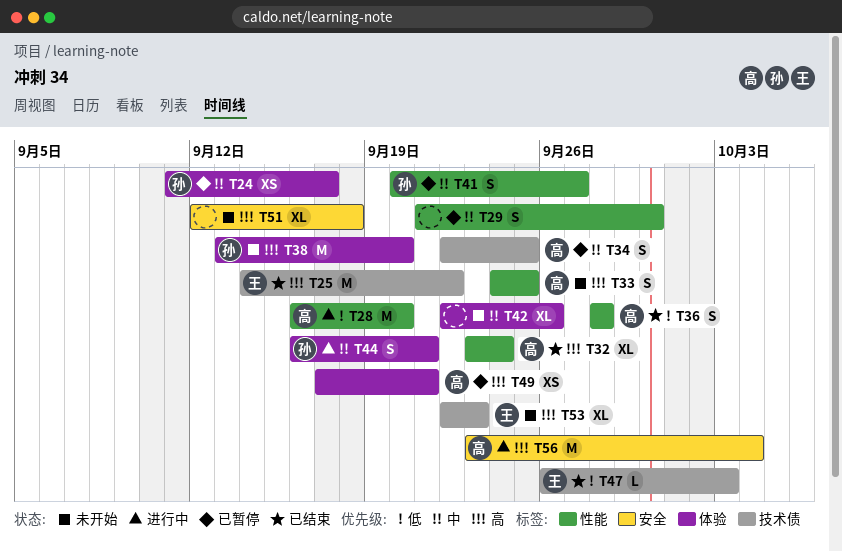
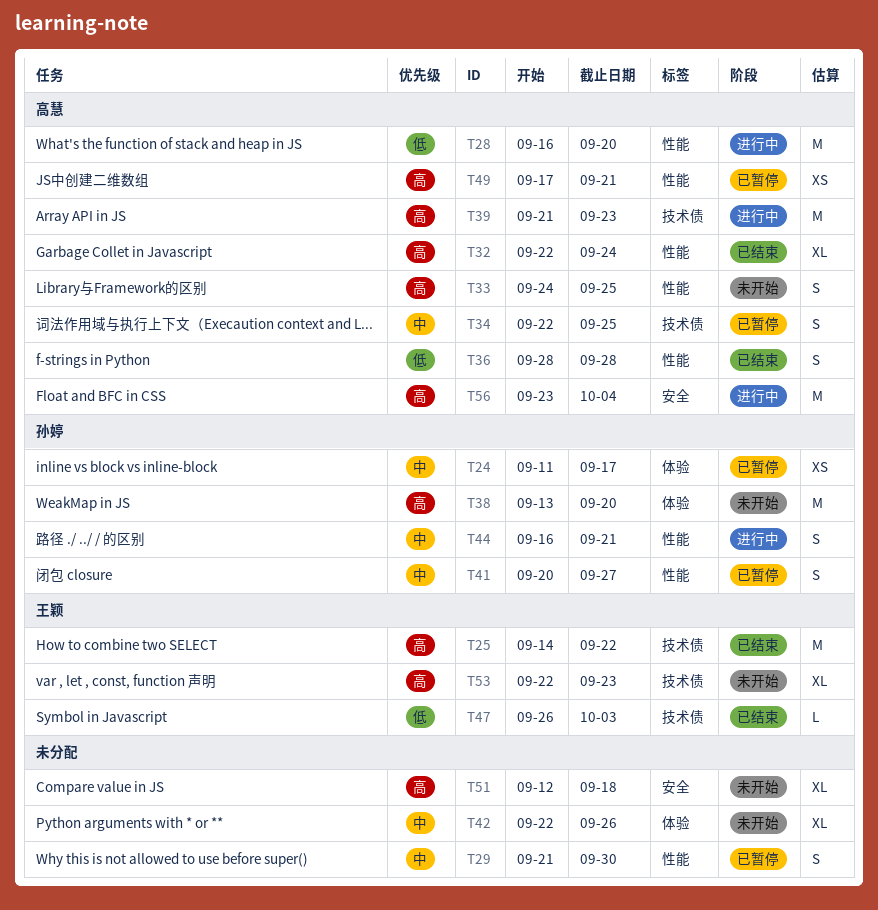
T32, start: Sep 23 -> Sep 22
T39: none -> present
T44, label: 体验 -> 性能
T49, label: 体验 -> 性能

